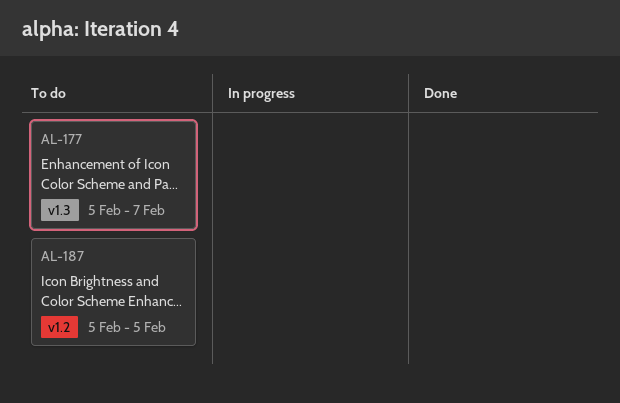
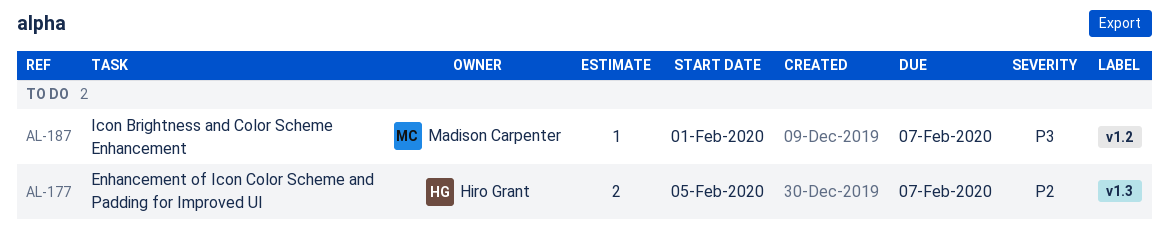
AL-187, start: Feb 5 -> Feb 1
AL-187, due: Feb 5 -> Feb 7

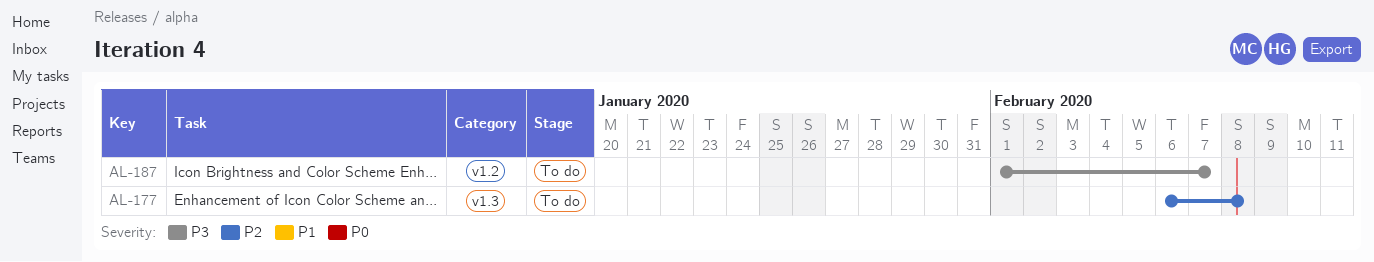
AL-177, start: Feb 5 -> Feb 6
AL-177, due: Feb 7 -> Feb 8

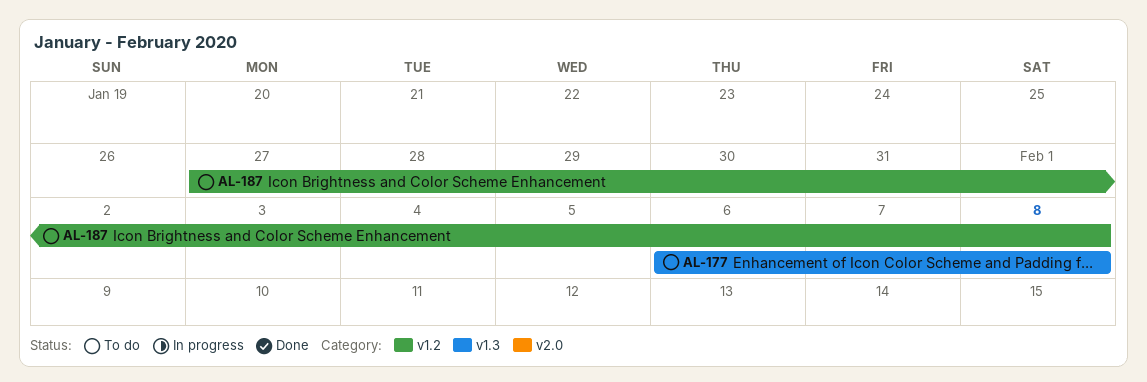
AL-187, start: Feb 1 -> Jan 27
AL-187, due: Feb 7 -> Feb 8

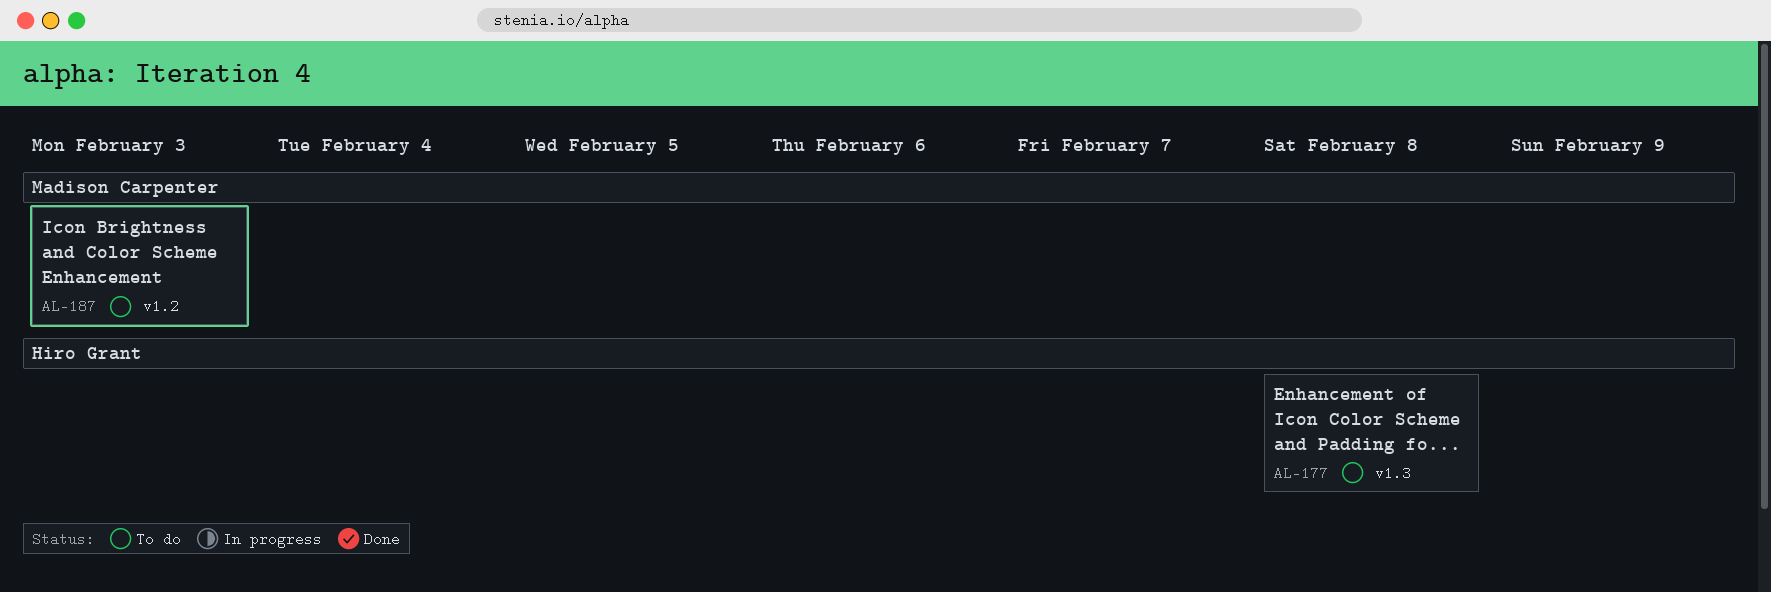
AL-187, due: Feb 8 -> Feb 3

